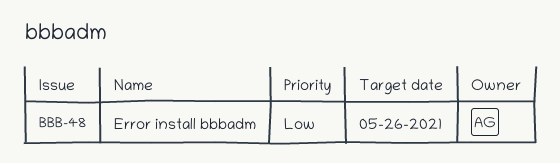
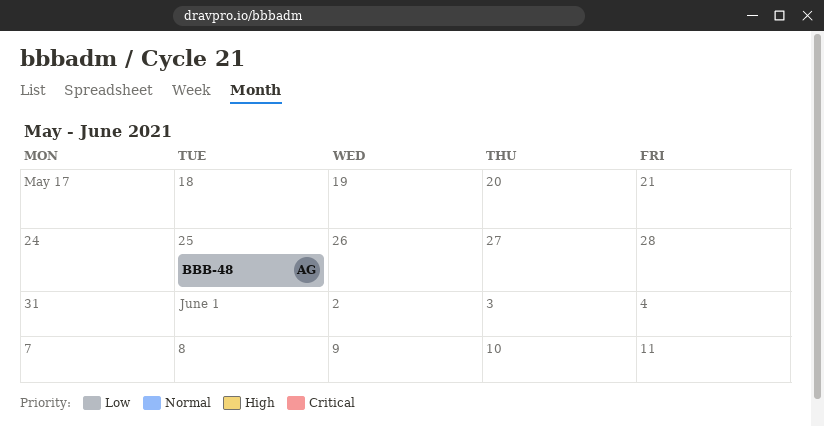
BBB-48, due: May 26 -> May 25

